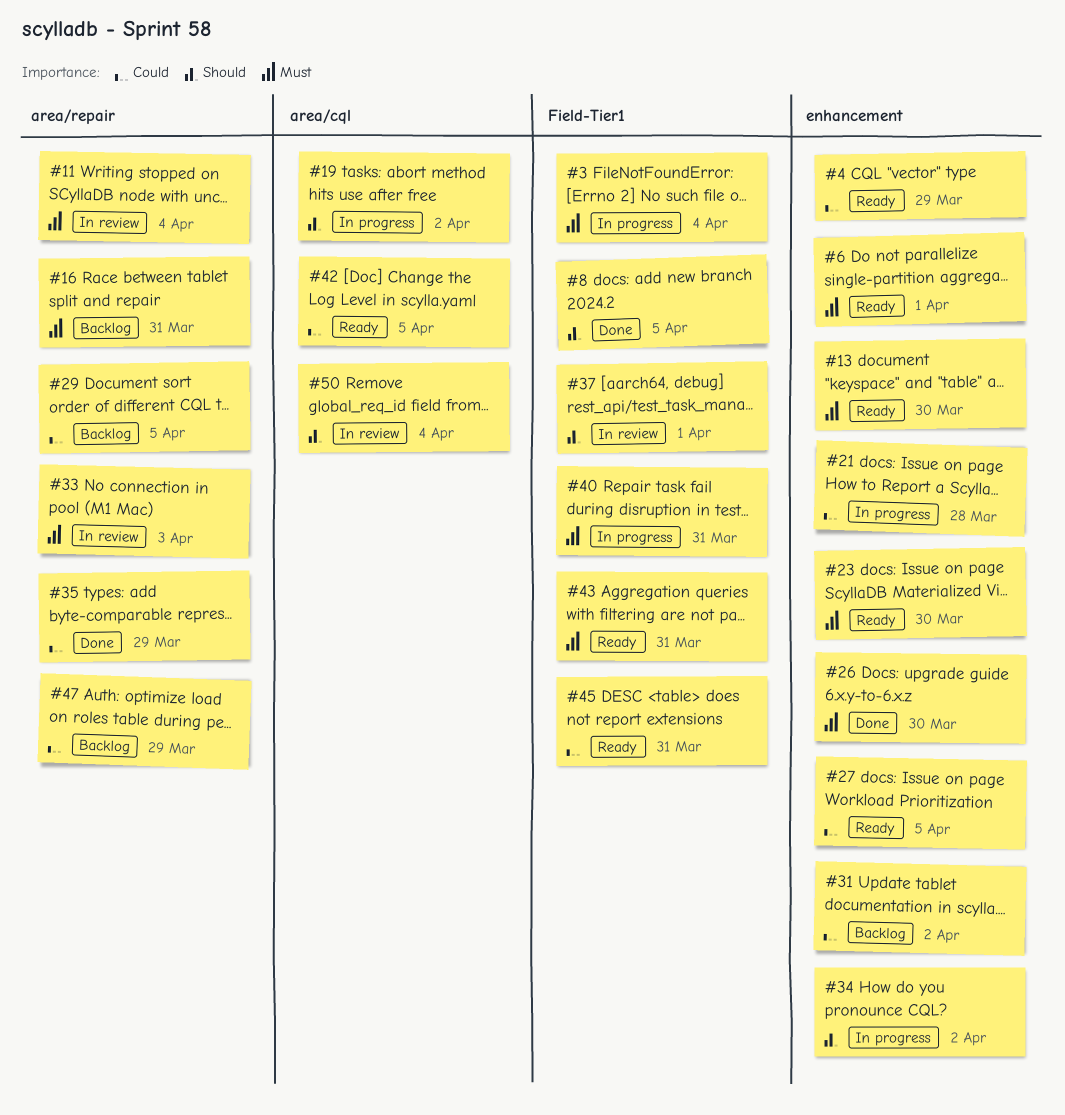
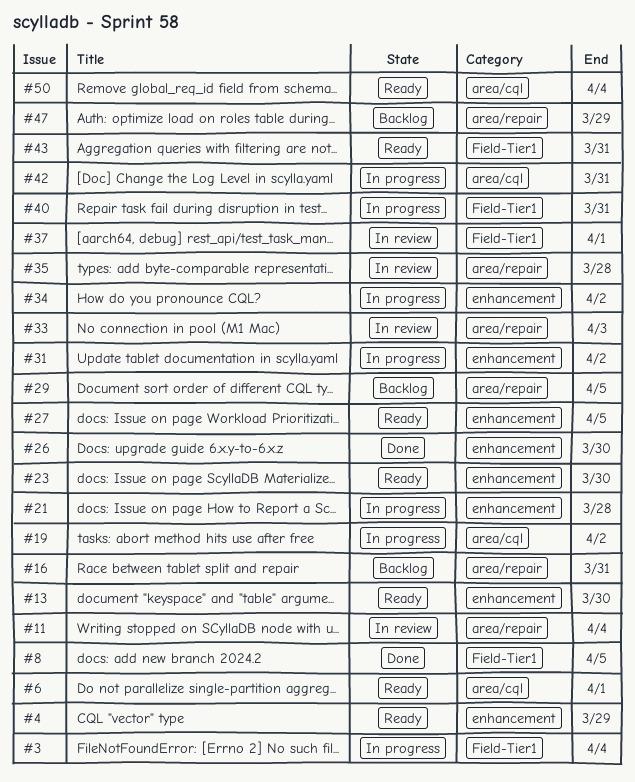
#6, label: enhancement -> area/cql
#31, status: Backlog -> In progress
#35, status: Done -> In review
#35, due: Mar 29 -> Mar 28
#42, status: Ready -> In progress
#42, due: Apr 5 -> Mar 31
#45: present -> none
#50, status: In review -> Ready

